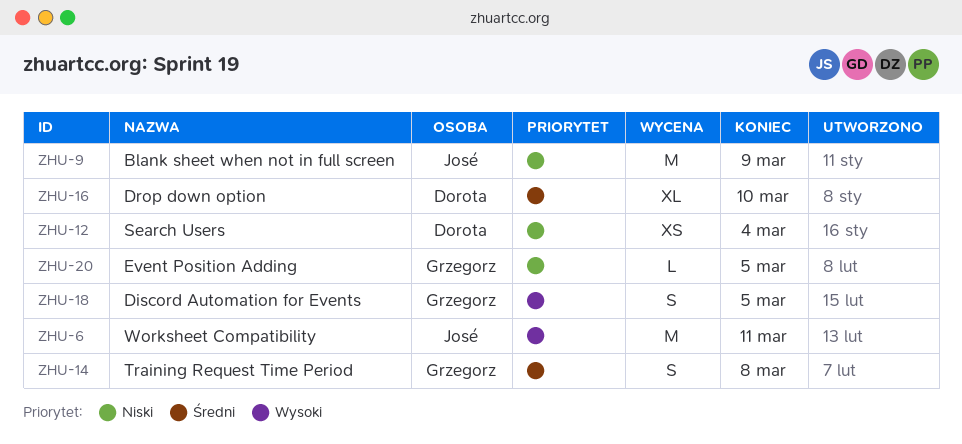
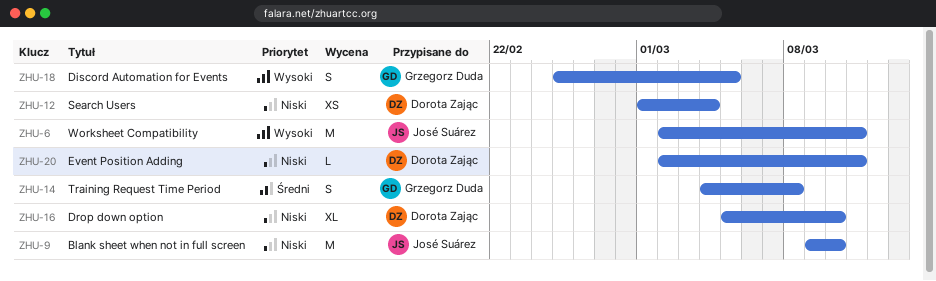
ZHU-9, due: Mar 9 -> Mar 10
ZHU-16, priority: Średni -> Niski
ZHU-20, owner: Grzegorz Duda -> Dorota Zając
ZHU-20, due: Mar 5 -> Mar 11

